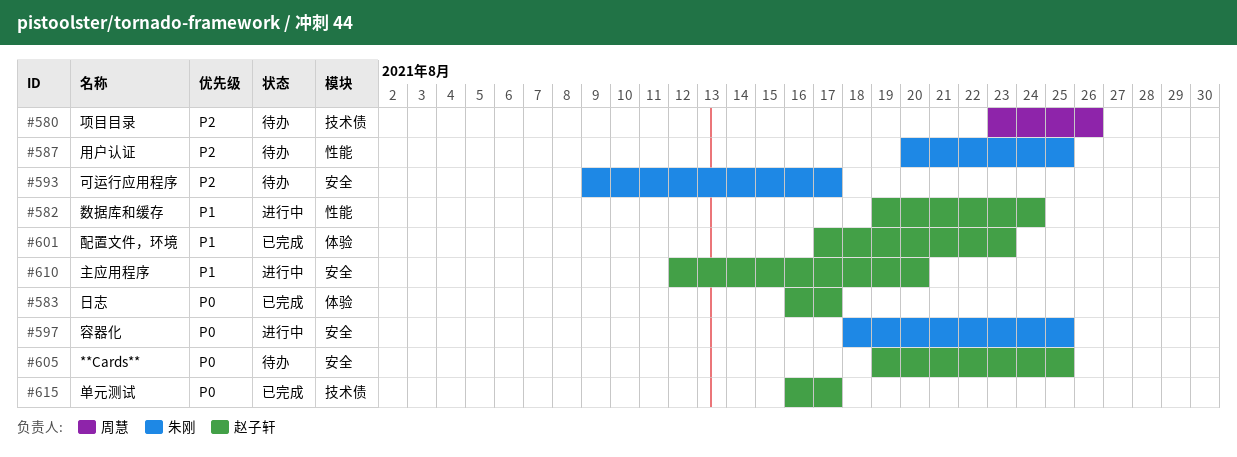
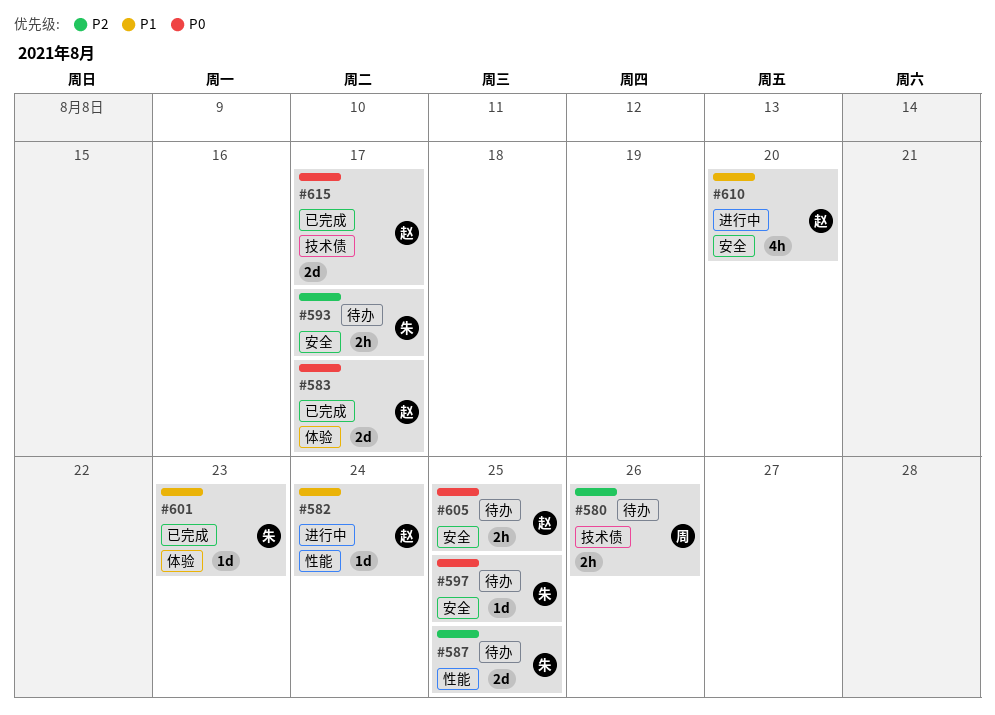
#597, status: 进行中 -> 待办
#601, owner: 赵子轩 -> 朱刚

